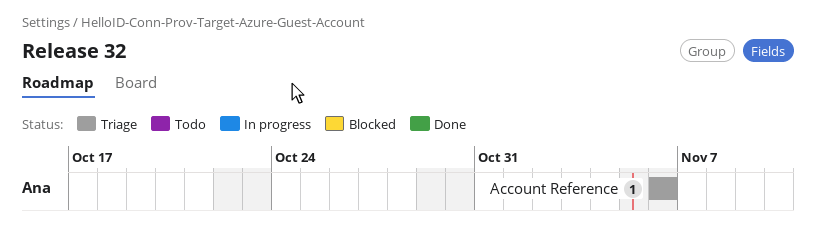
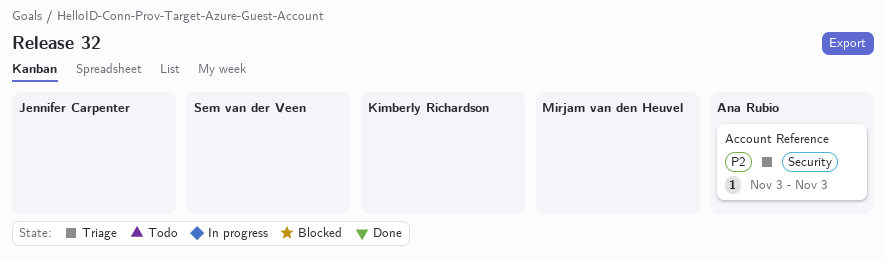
Account Reference, start: Nov 6 -> Nov 3
Account Reference, due: Nov 6 -> Nov 3

